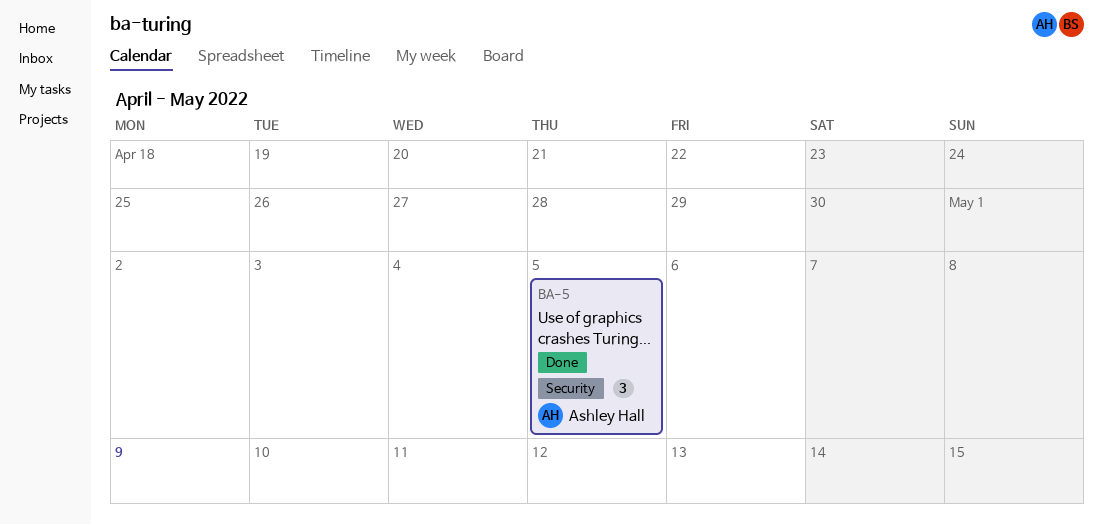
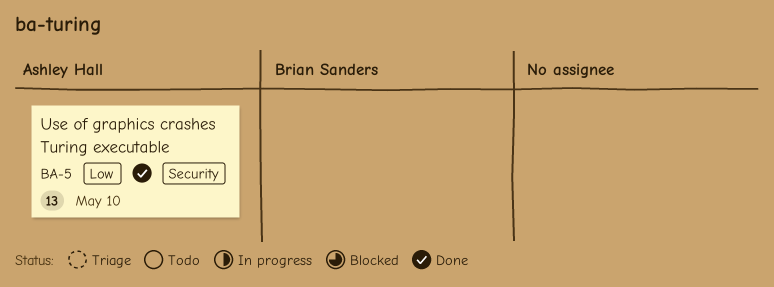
BA-5, estimate: 3 -> 13
BA-5, due: May 5 -> May 10

